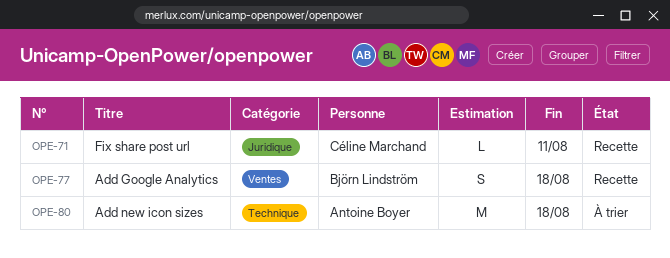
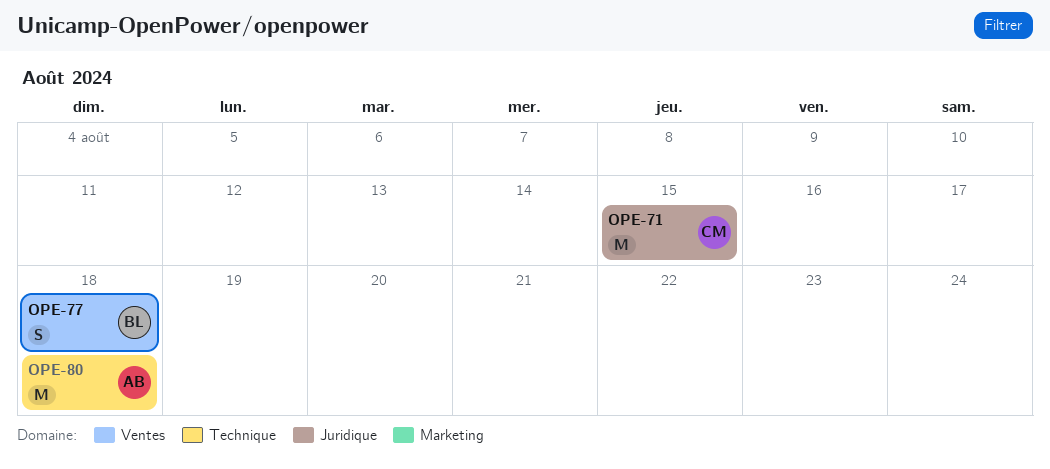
OPE-71, estimate: L -> M
OPE-71, due: Aug 11 -> Aug 15

